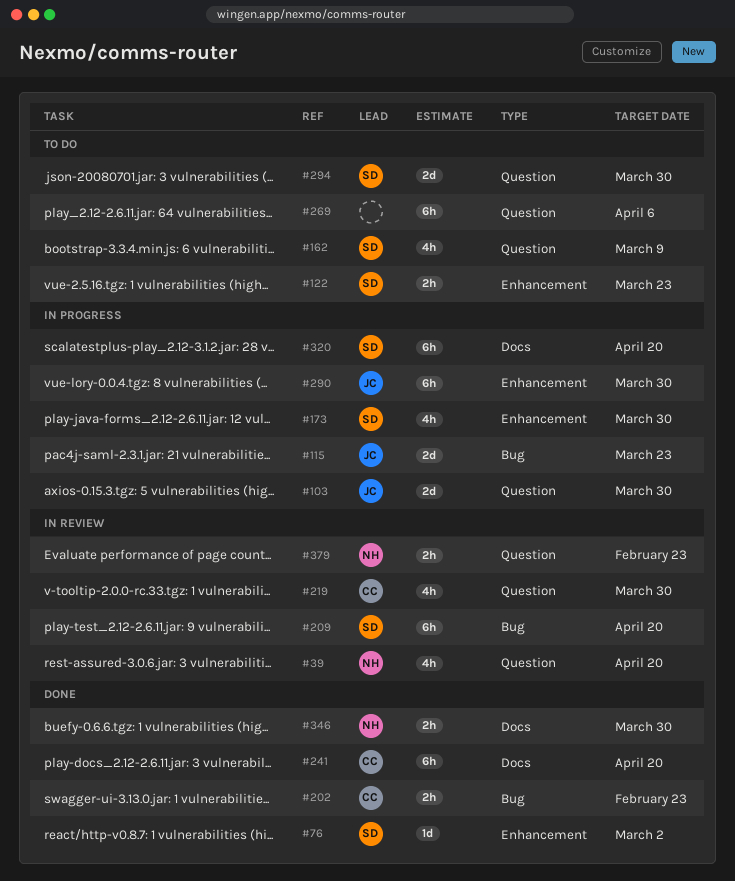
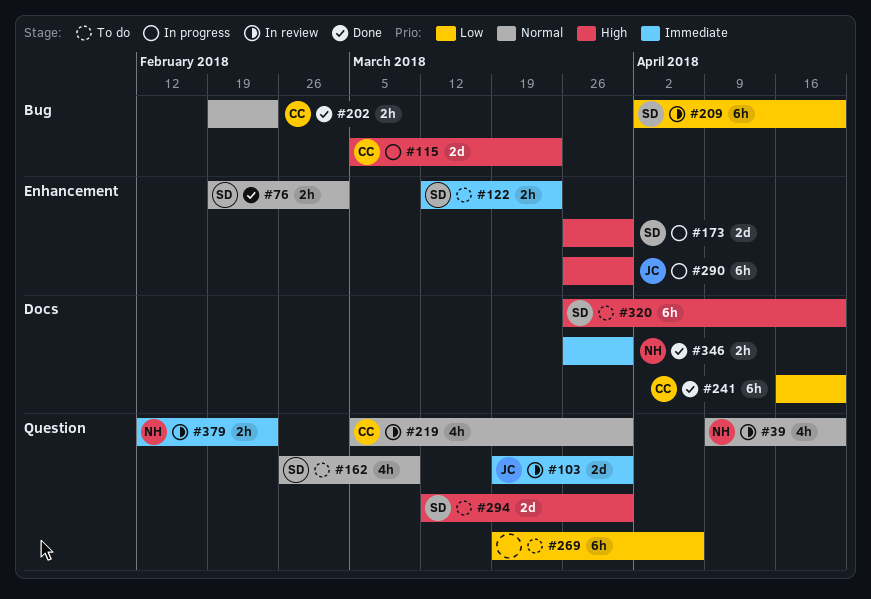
#76, estimate: 1d -> 2h
#103, status: In progress -> In review
#115, owner: JC -> CC
#173, estimate: 4h -> 2d
#320, status: In progress -> To do

